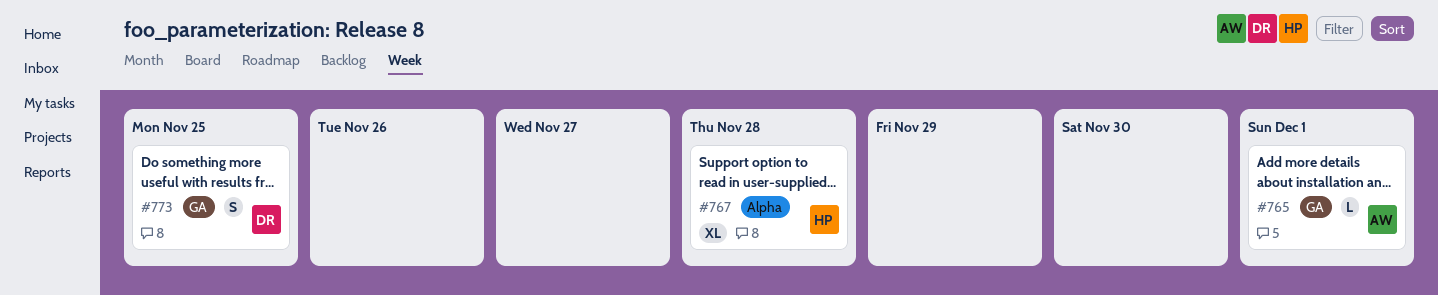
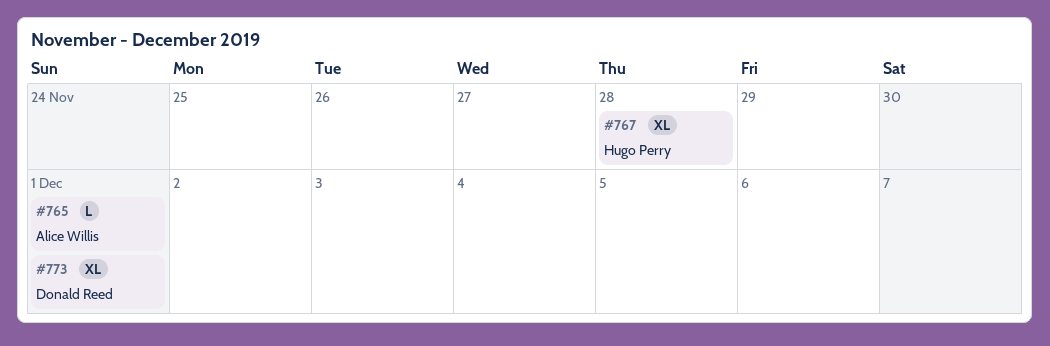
#773, estimate: S -> XL
#773, due: Nov 25 -> Dec 1

